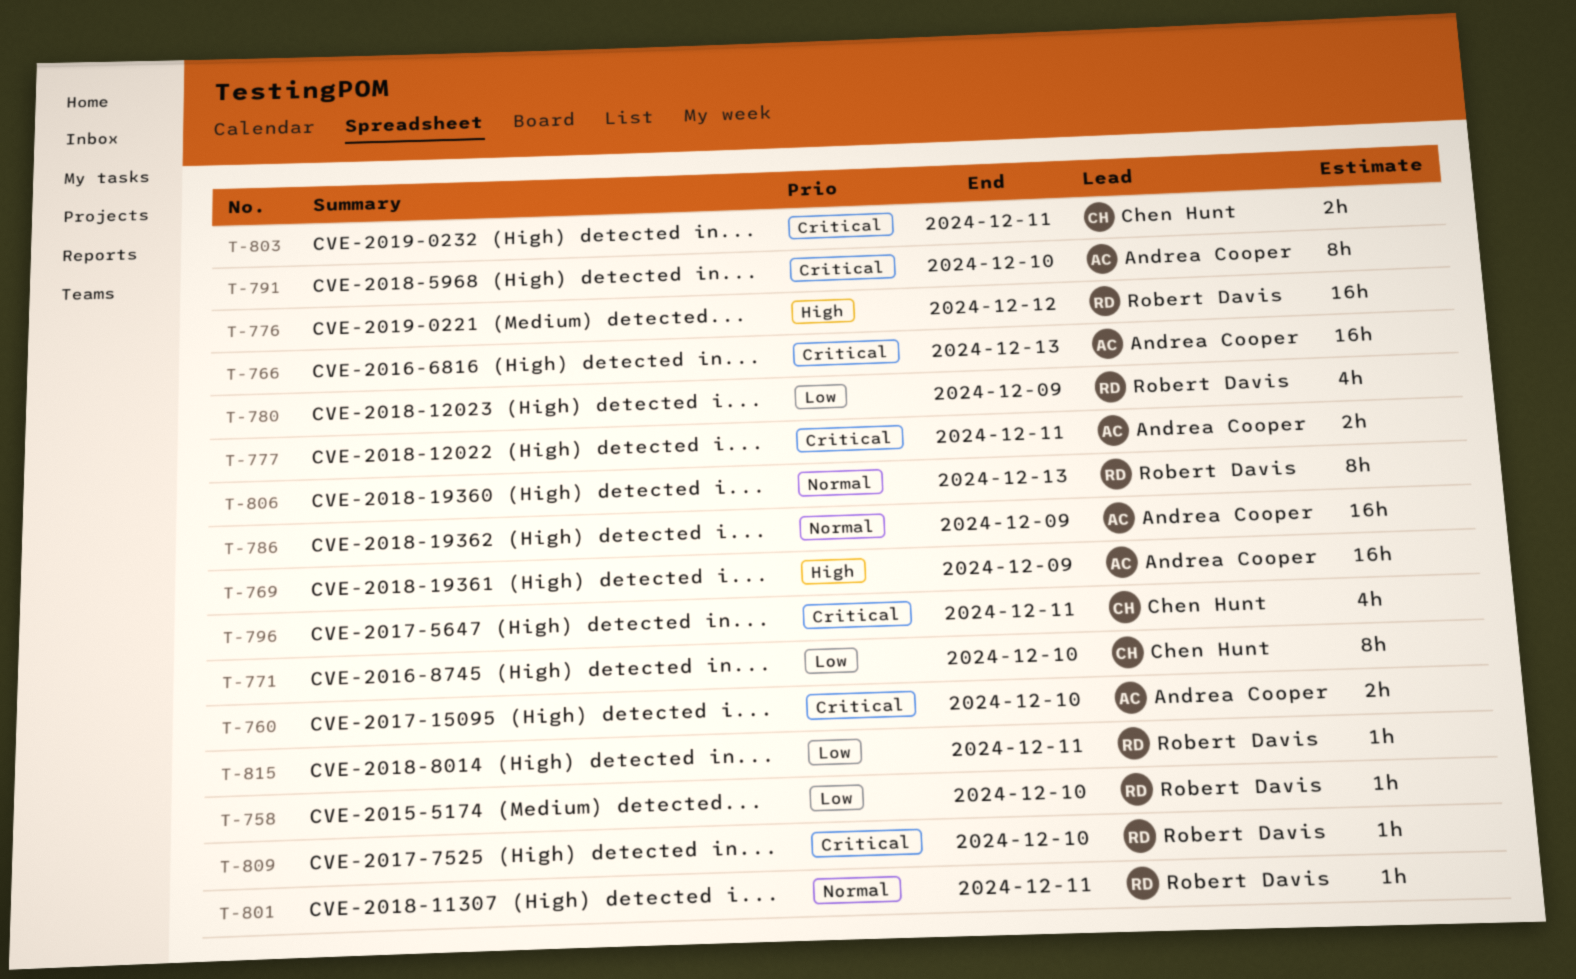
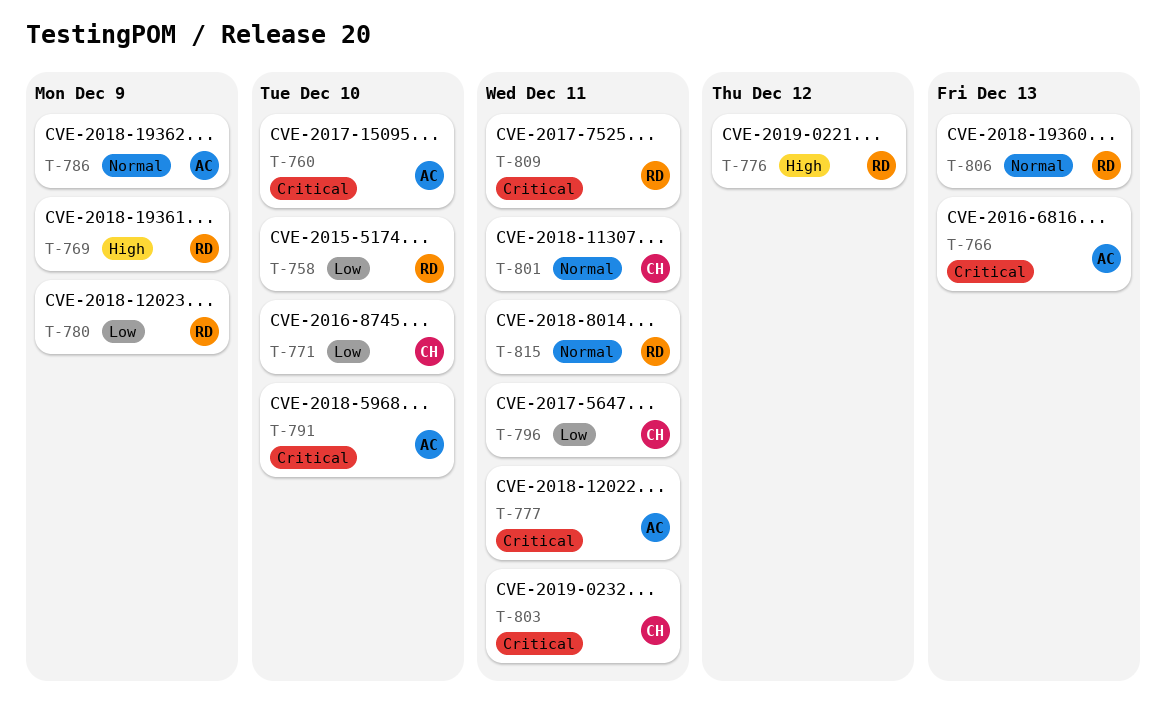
T-769, owner: Andrea Cooper -> Robert Davis
T-796, priority: Critical -> Low
T-801, owner: Robert Davis -> Chen Hunt
T-809, due: Dec 10 -> Dec 11
T-815, priority: Low -> Normal

